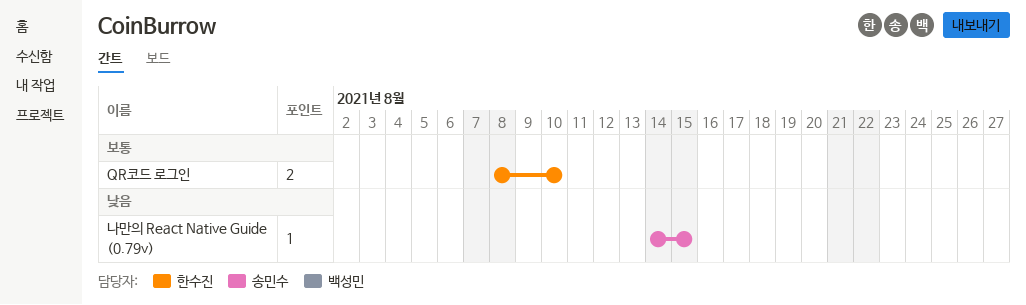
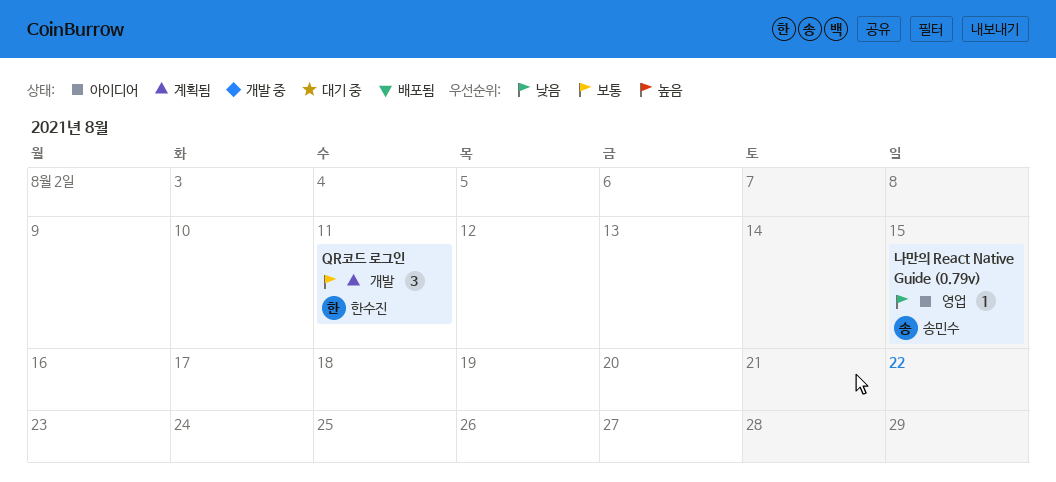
QR코드 로그인, estimate: 2 -> 3
QR코드 로그인, due: Aug 10 -> Aug 11

